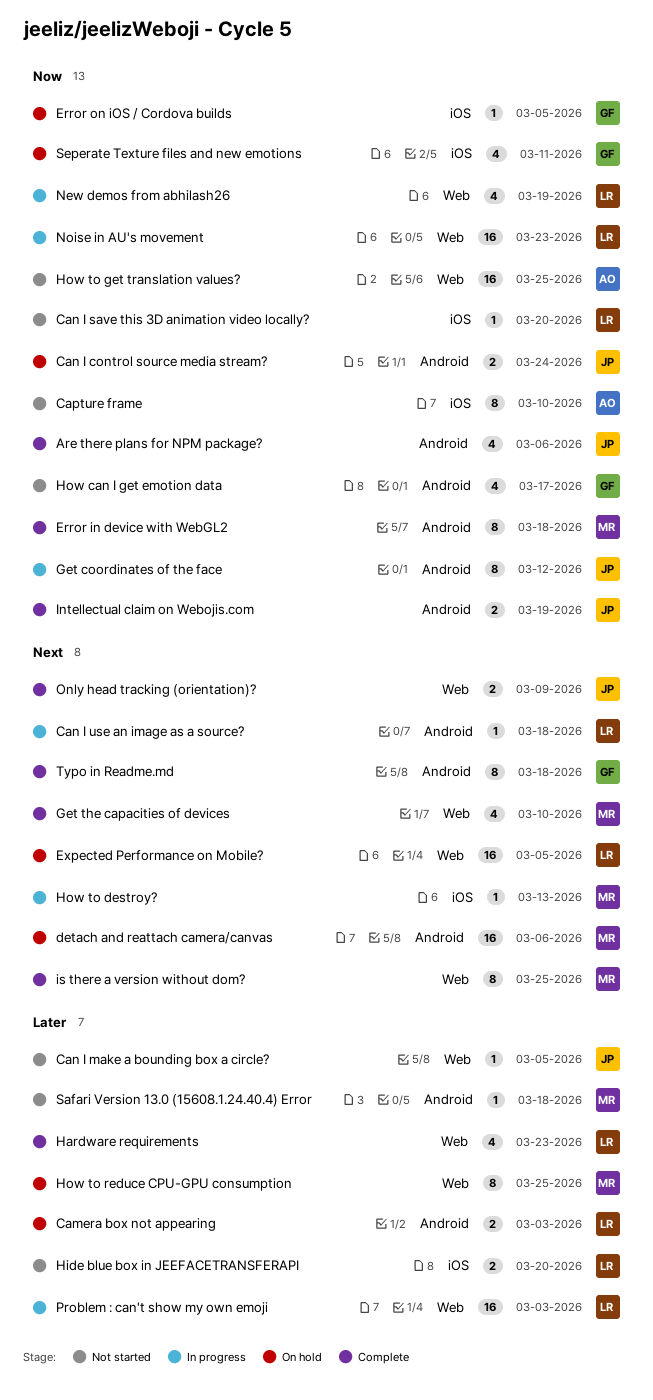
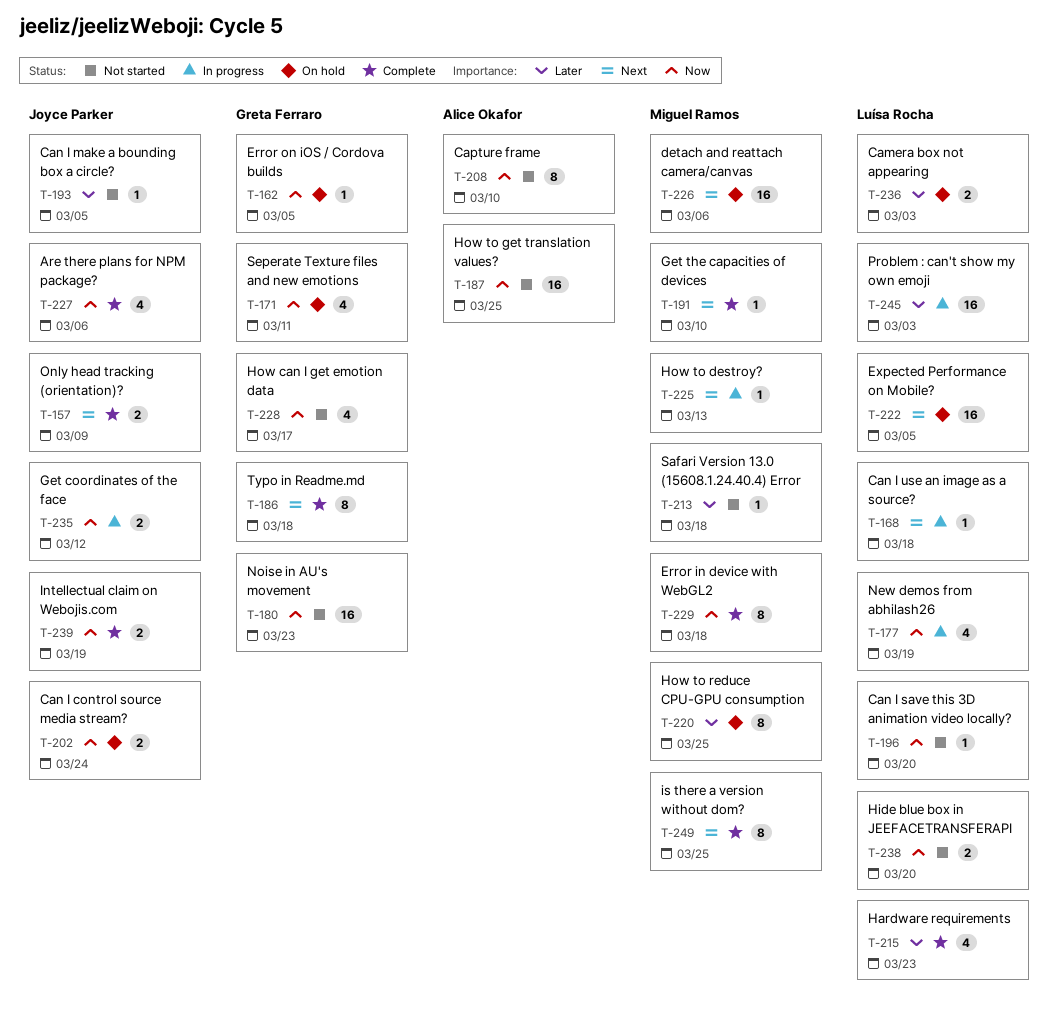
Get coordinates of the face, estimate: 8 -> 2
Get the capacities of devices, estimate: 4 -> 1
Hide blue box in JEEFACETRANSFERAPI, priority: Later -> Now
Noise in AU's movement, status: In progress -> Not started
Noise in AU's movement, owner: Luísa Rocha -> Greta Ferraro

